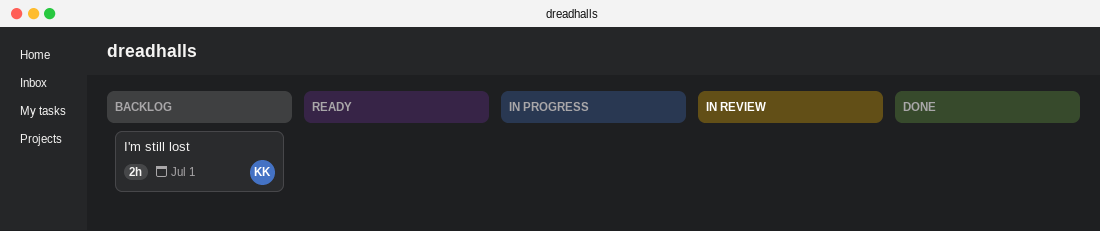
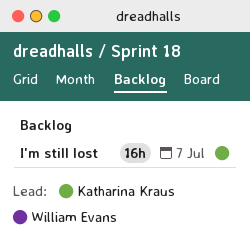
I'm still lost, estimate: 2h -> 16h
I'm still lost, due: Jul 1 -> Jul 7

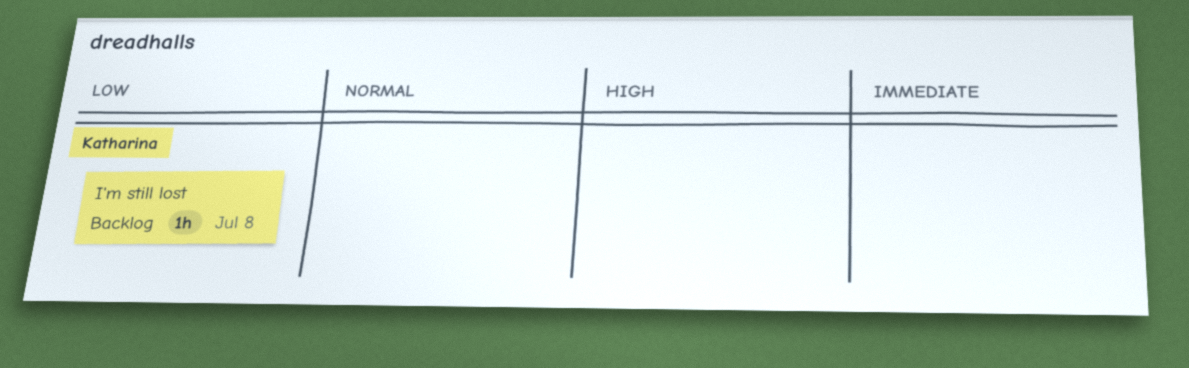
I'm still lost, estimate: 16h -> 1h
I'm still lost, due: Jul 7 -> Jul 8

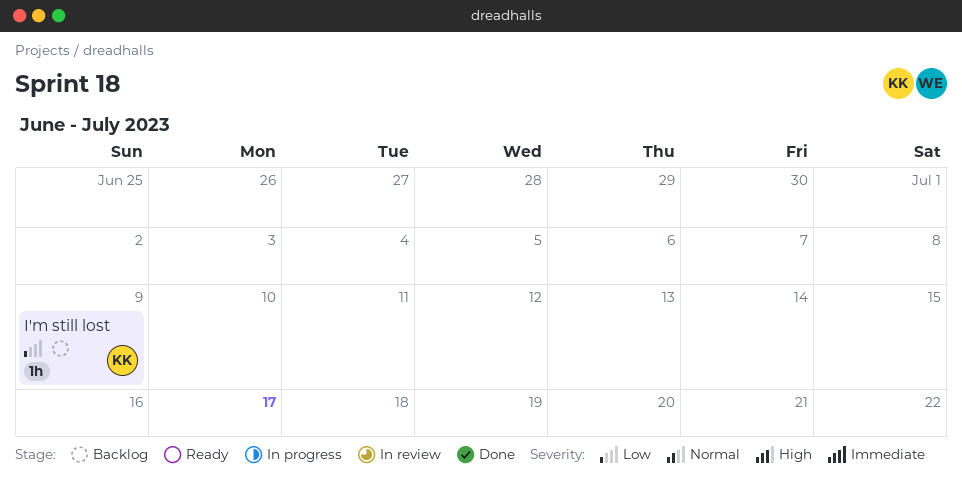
I'm still lost, due: Jul 8 -> Jul 9

